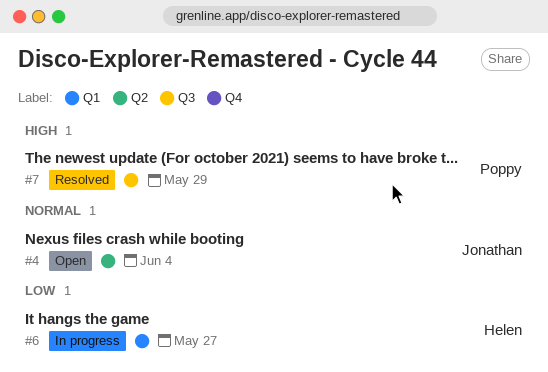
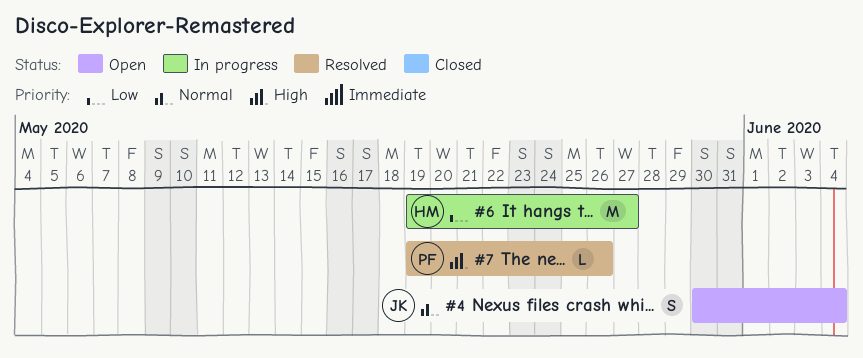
#7, due: May 29 -> May 26

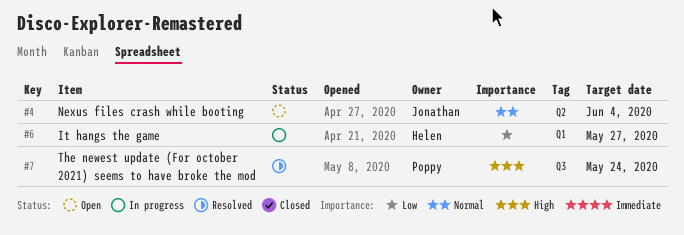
#7, due: May 26 -> May 24

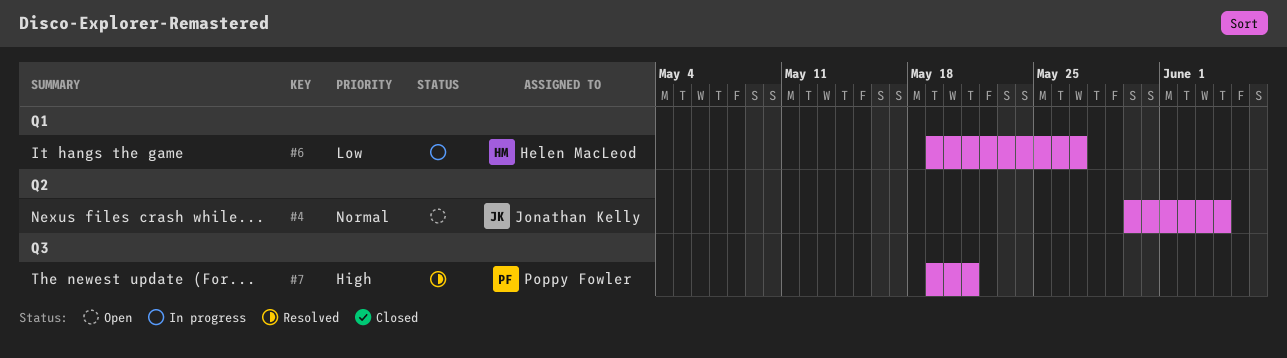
#7, due: May 24 -> May 21

